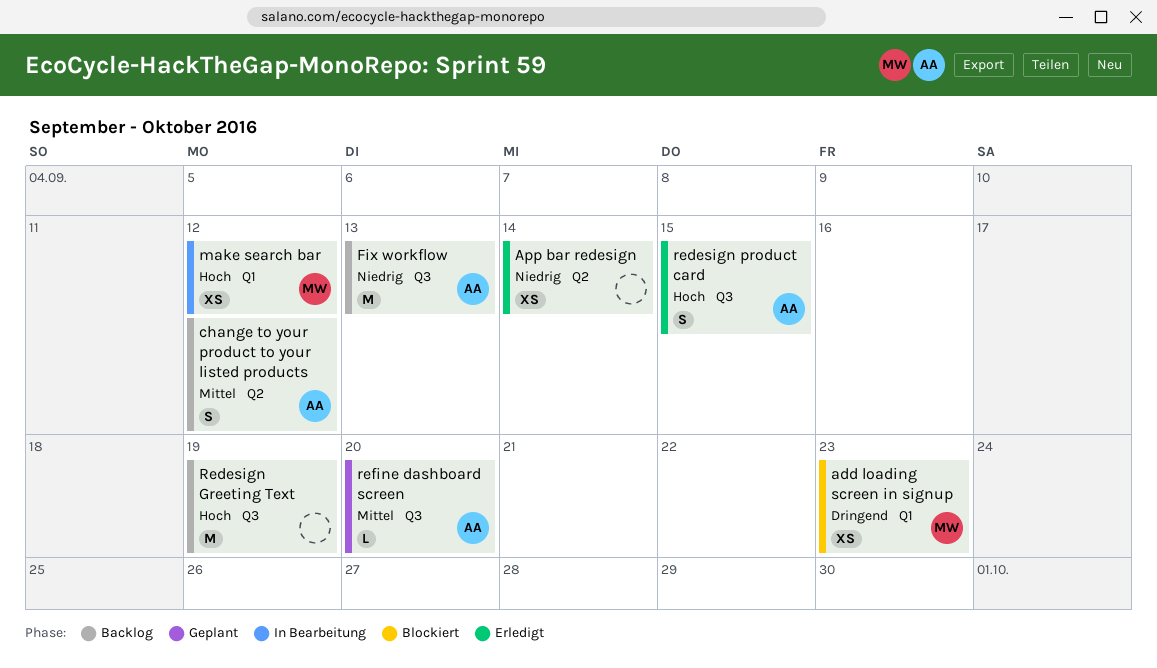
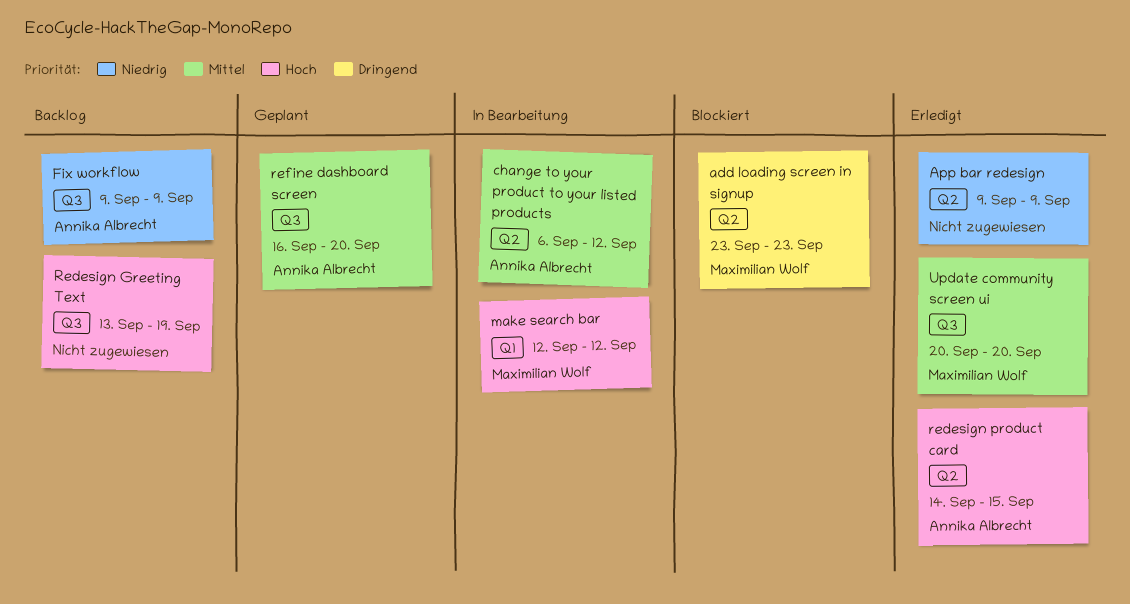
add loading screen in signup, label: Q1 -> Q2
App bar redesign, due: Sep 14 -> Sep 9
change to your product to your listed products, status: Backlog -> In Bearbeitung
Fix workflow, due: Sep 13 -> Sep 9
redesign product card, label: Q3 -> Q2
Update community screen ui: none -> present

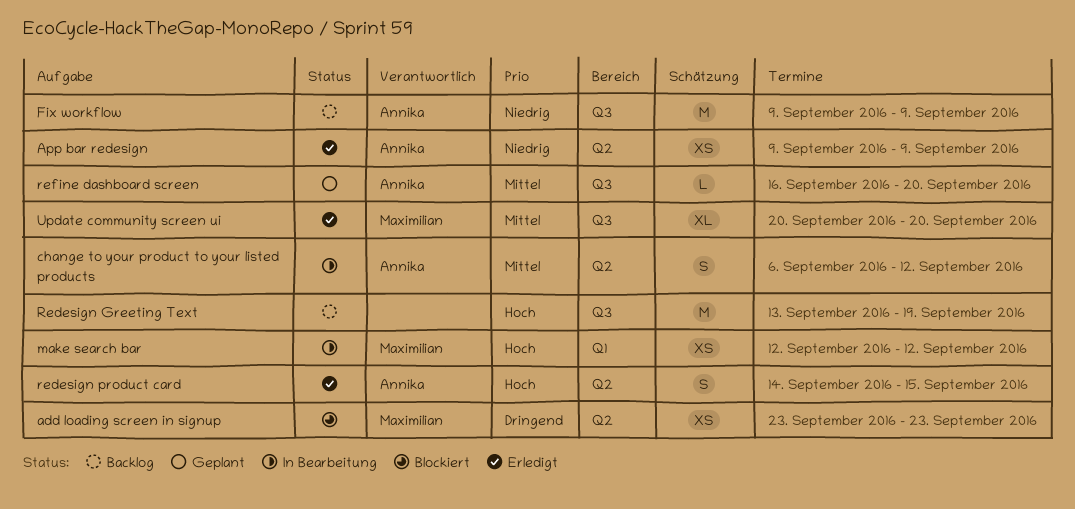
App bar redesign, owner: none -> Annika Albrecht

